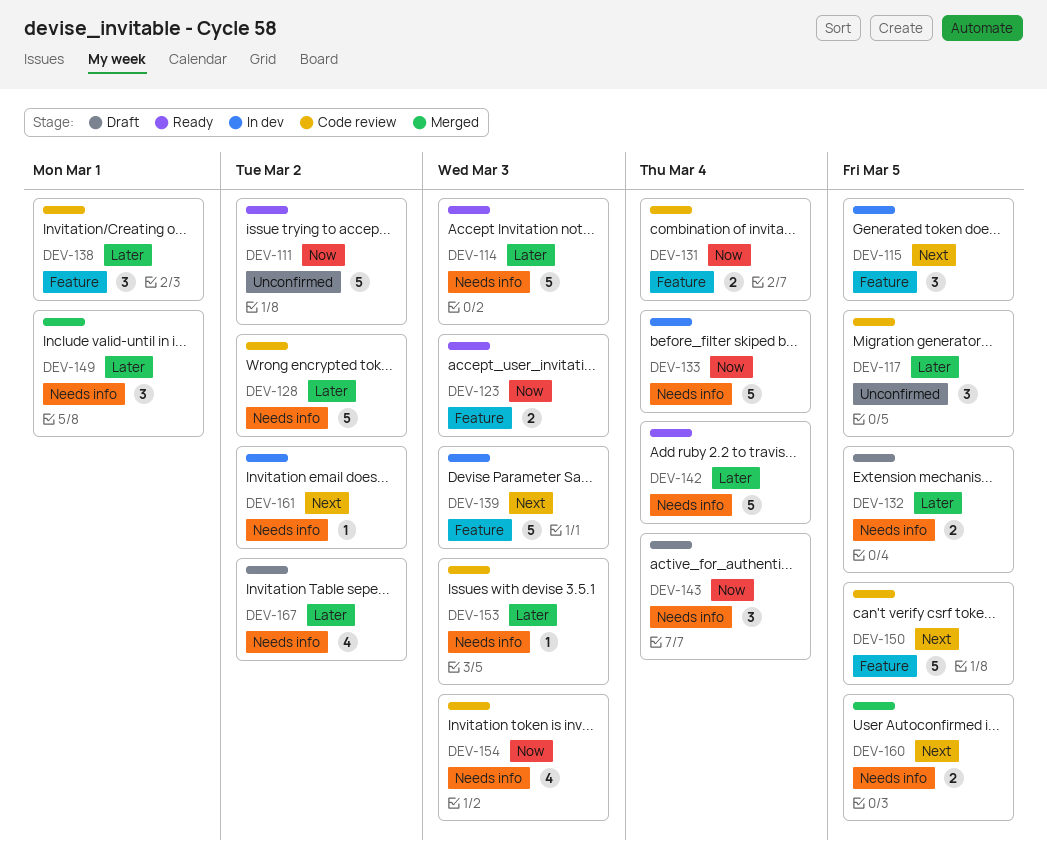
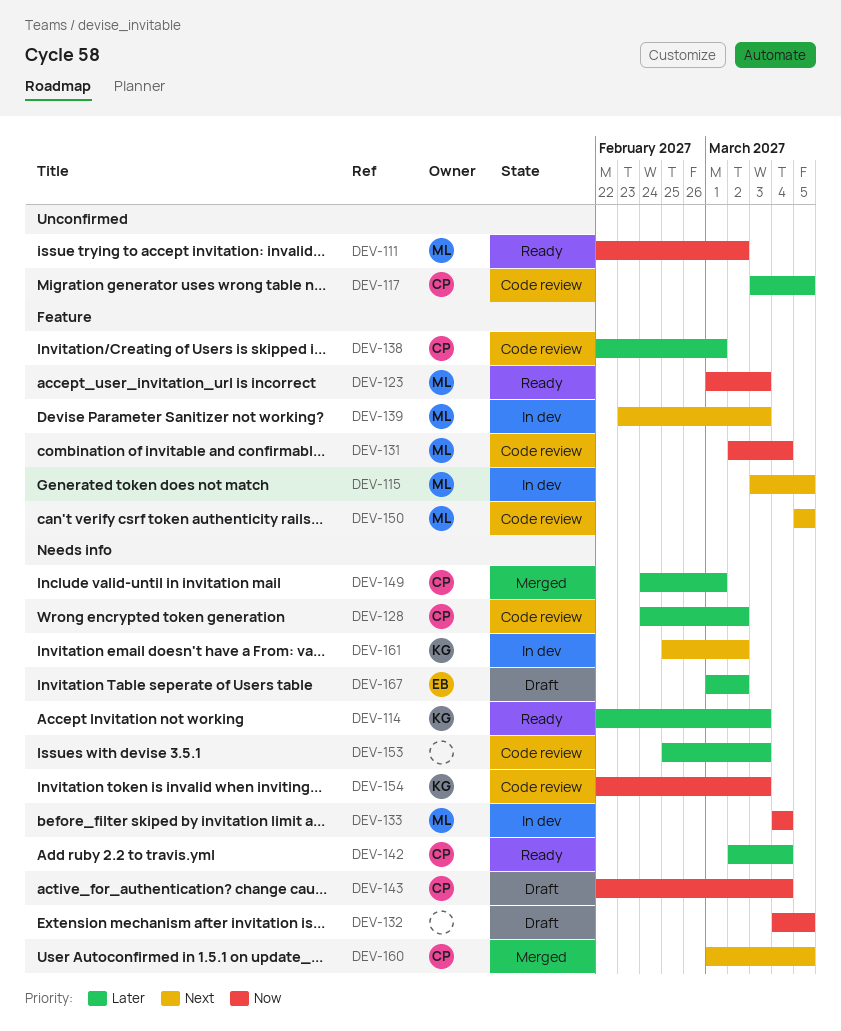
DEV-132, priority: Later -> Now

